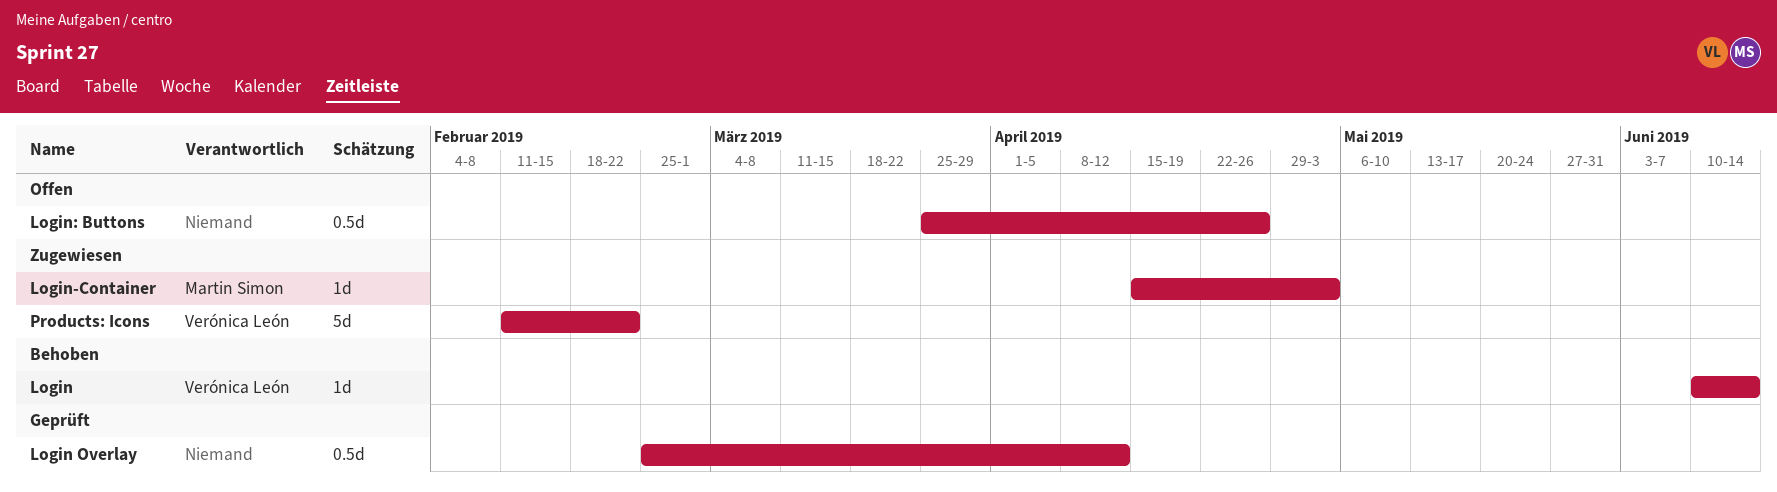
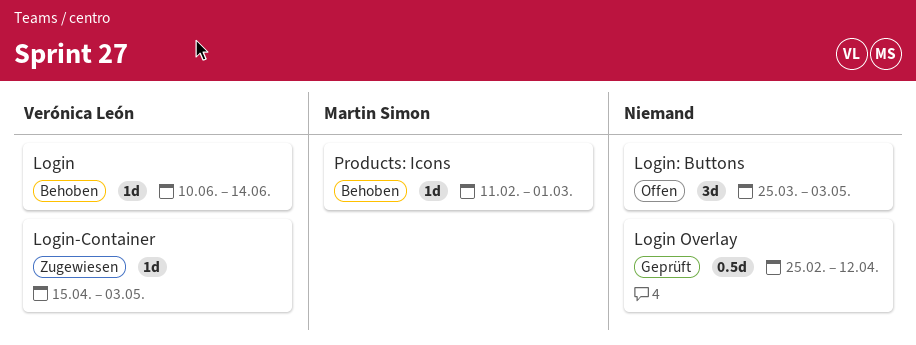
Login-Container, owner: Martin Simon -> Verónica León
Login: Buttons, estimate: 0.5d -> 3d
Login: Buttons, due: Apr 26 -> May 3
Products: Icons, status: Zugewiesen -> Behoben
Products: Icons, owner: Verónica León -> Martin Simon
Products: Icons, estimate: 5d -> 1d
Products: Icons, due: Feb 22 -> Mar 1

